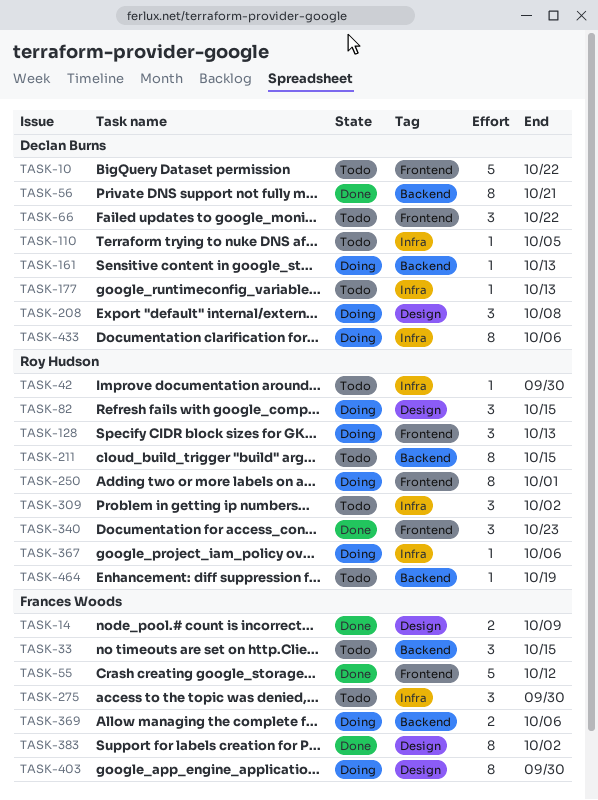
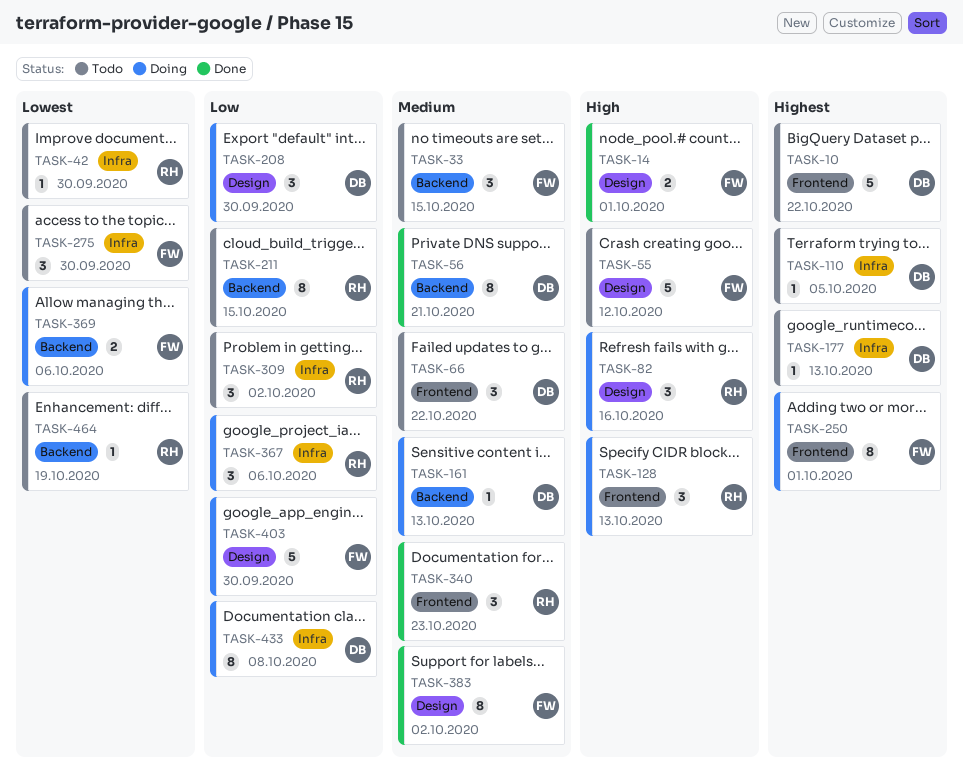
TASK-14, due: Oct 9 -> Oct 1
TASK-55, status: Done -> Todo
TASK-55, label: Frontend -> Design
TASK-82, due: Oct 15 -> Oct 16
TASK-208, due: Oct 8 -> Sep 30
TASK-250, owner: Roy Hudson -> Frances Woods
TASK-367, estimate: 1 -> 3
TASK-403, estimate: 8 -> 5
TASK-433, due: Oct 6 -> Oct 8

